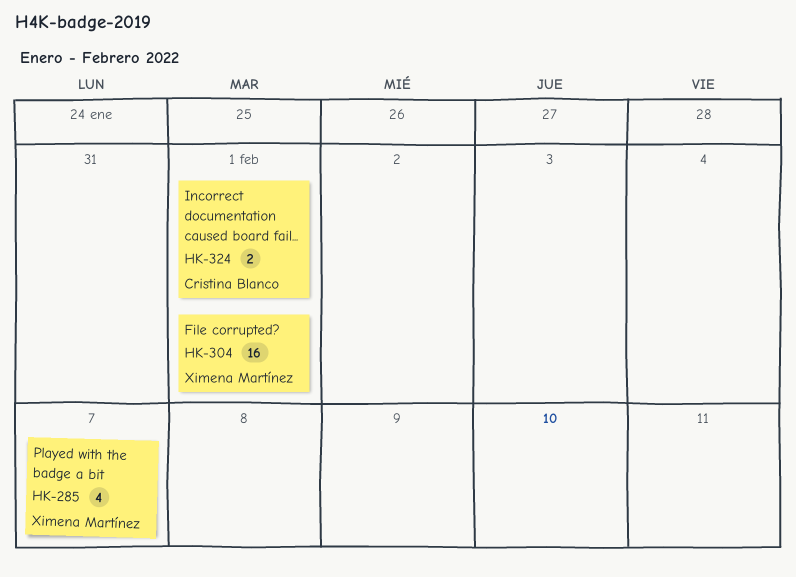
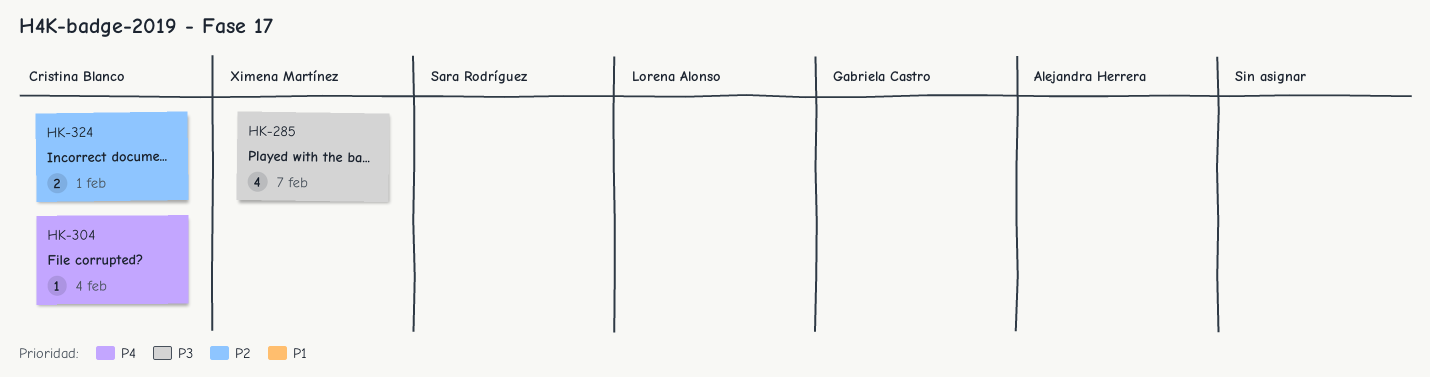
HK-304, owner: Ximena Martínez -> Cristina Blanco
HK-304, estimate: 16 -> 1
HK-304, due: Feb 1 -> Feb 4

